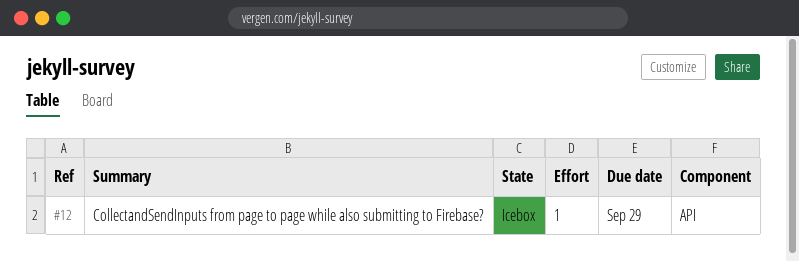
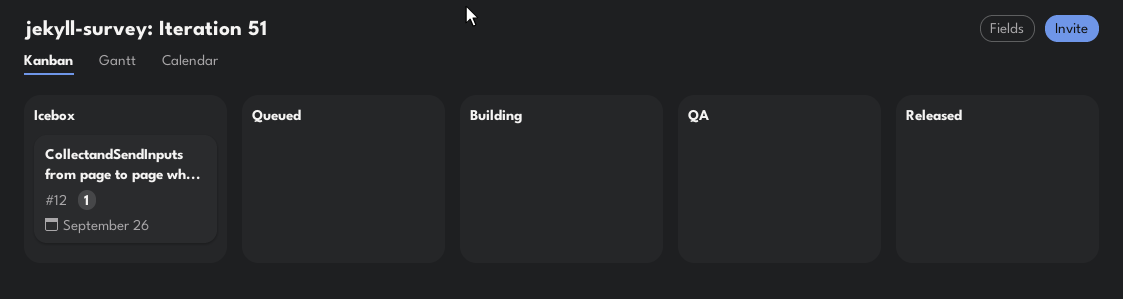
#12, due: Sep 29 -> Sep 26

